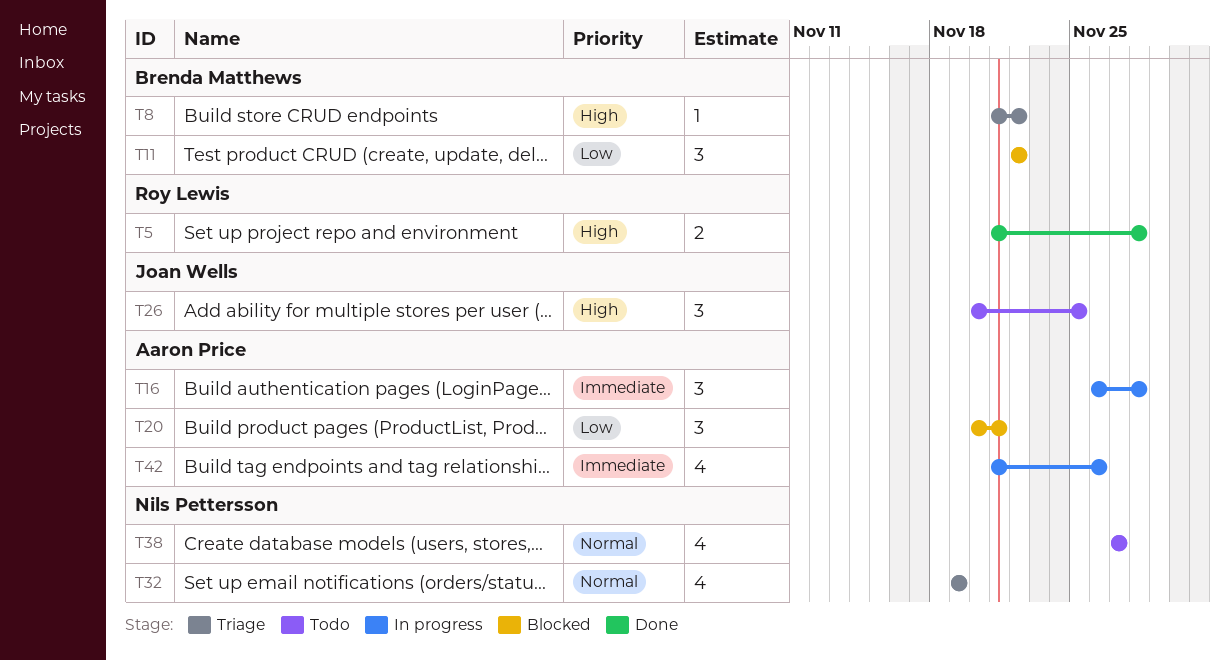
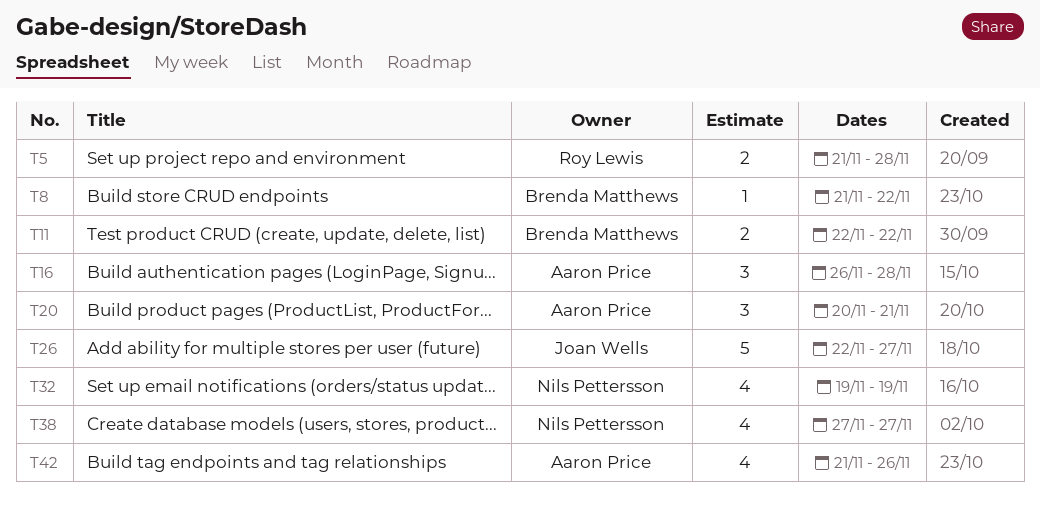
T11, estimate: 3 -> 2
T26, estimate: 3 -> 5
T26, start: Nov 20 -> Nov 22
T26, due: Nov 25 -> Nov 27

